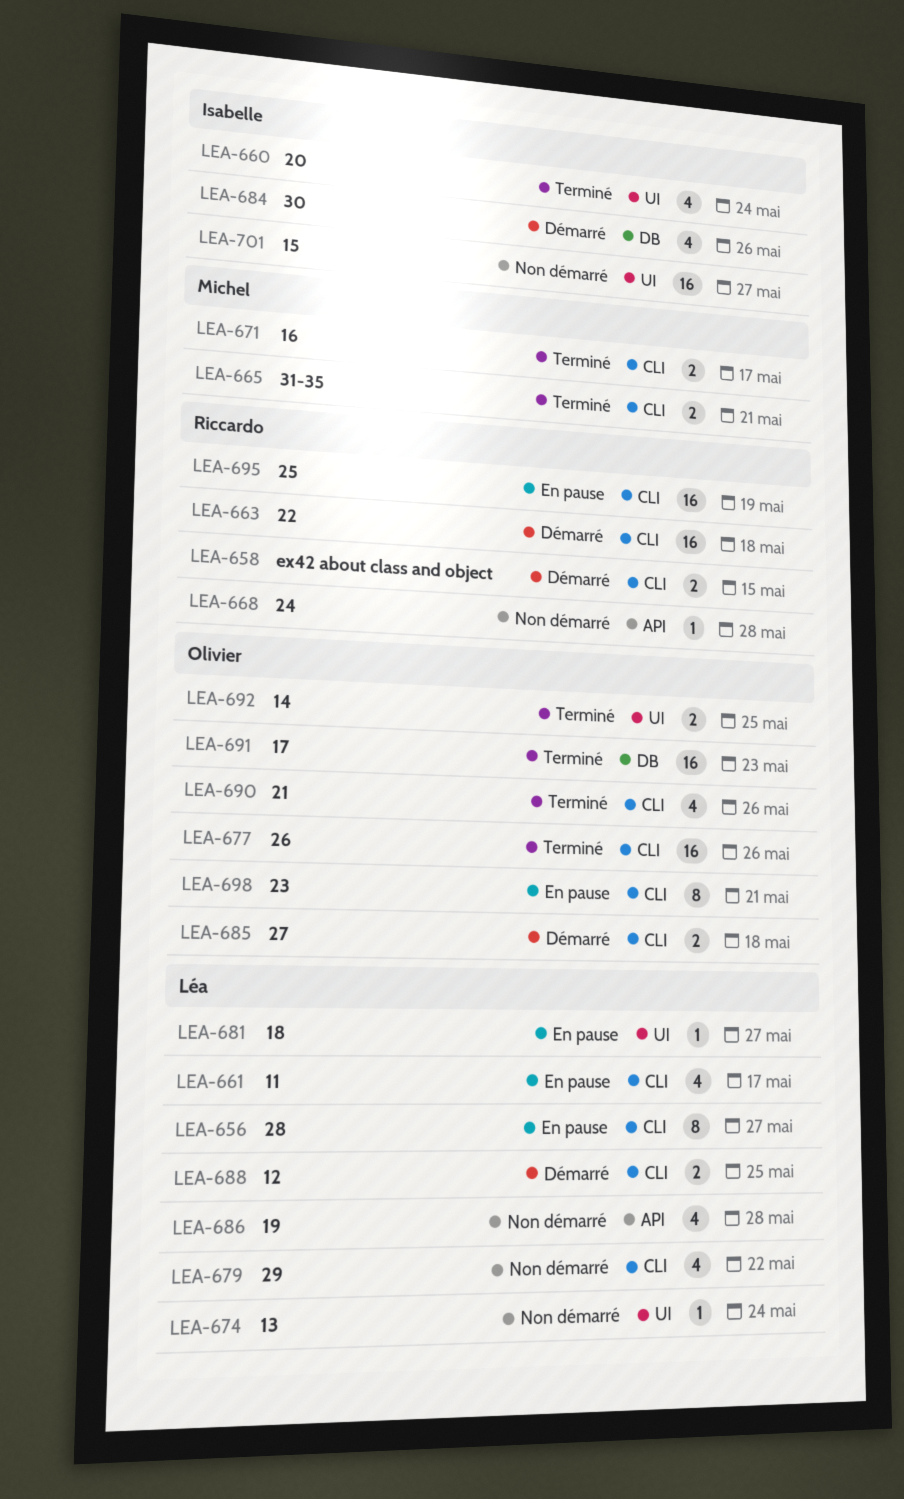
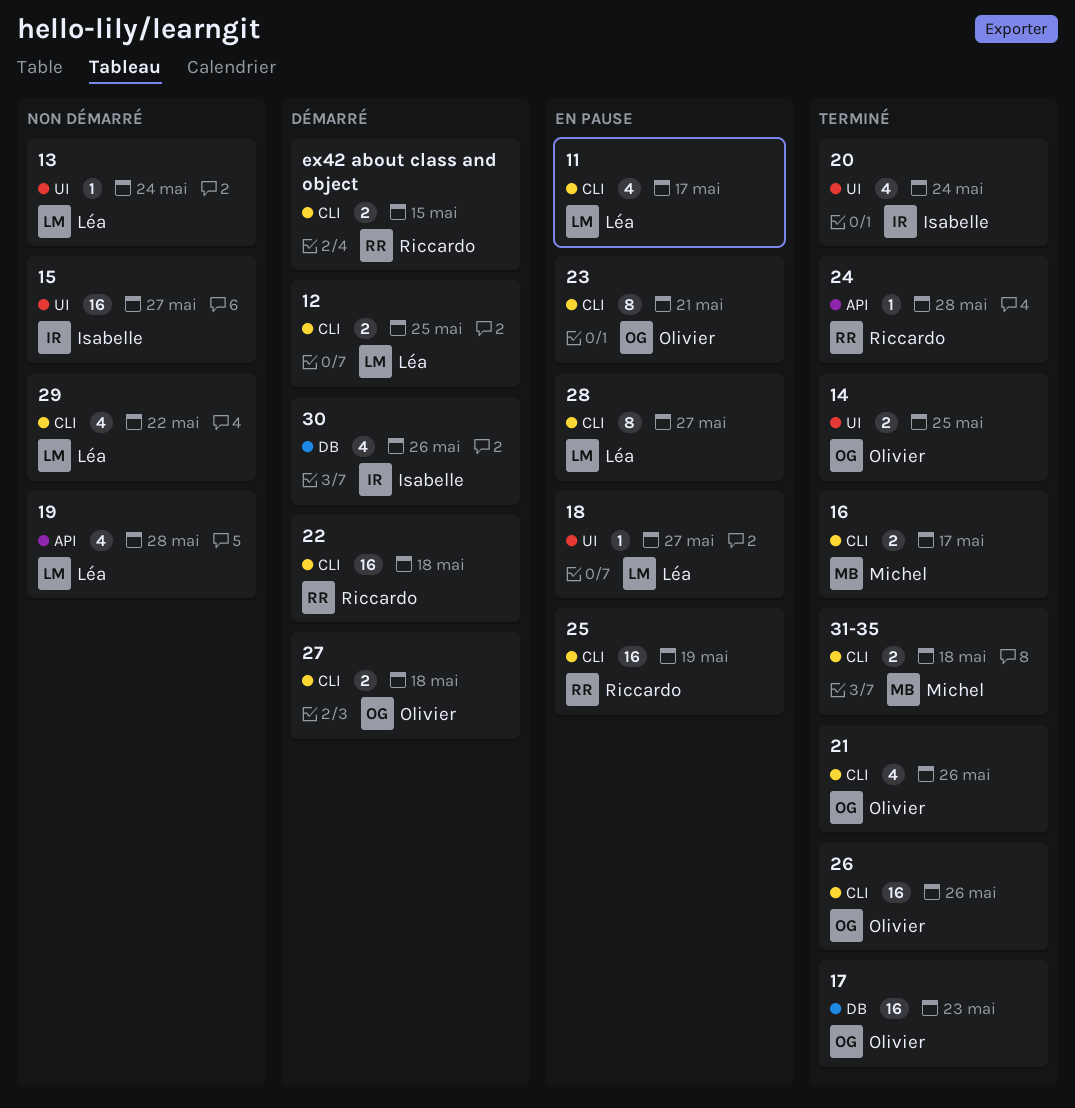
24, status: Non démarré -> Terminé
31-35, due: May 21 -> May 18

